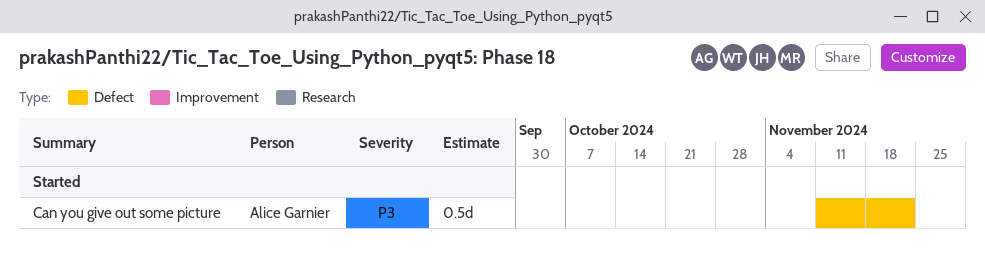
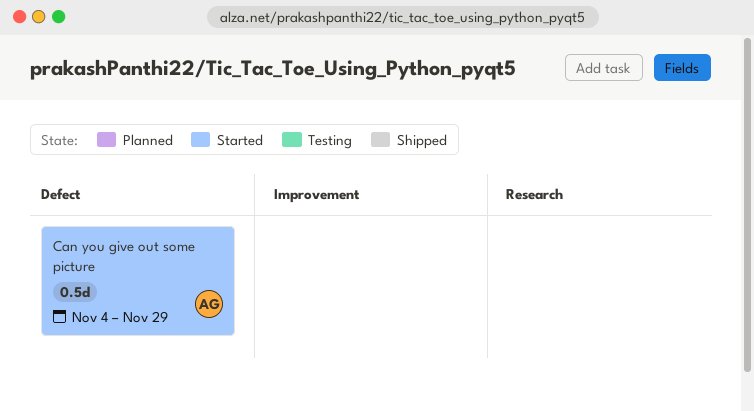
Can you give out some picture, start: Nov 11 -> Nov 4
Can you give out some picture, due: Nov 22 -> Nov 29

